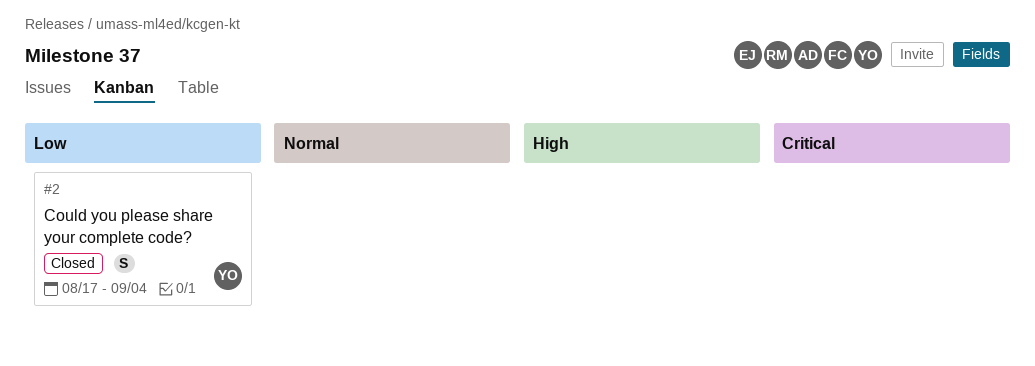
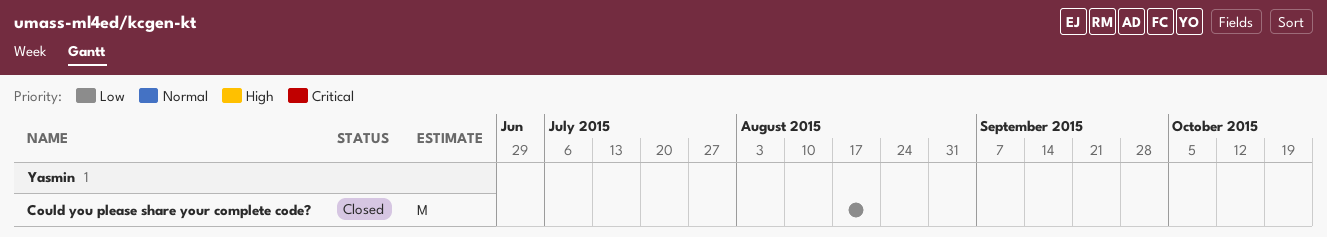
Could you please share your complete code?, estimate: S -> M
Could you please share your complete code?, due: Sep 4 -> Aug 21

